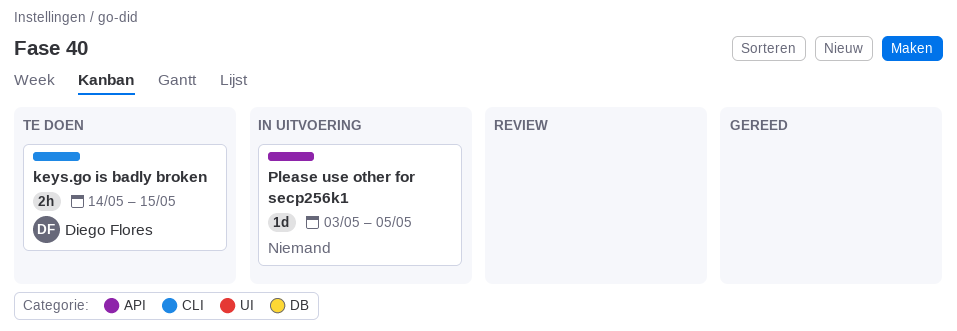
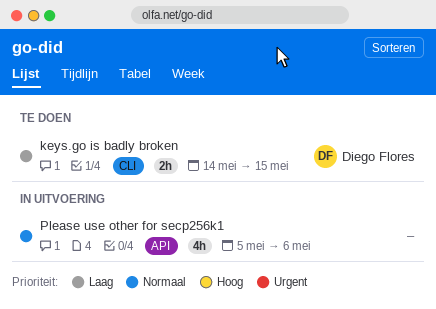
Please use other for secp256k1, estimate: 1d -> 4h
Please use other for secp256k1, start: May 3 -> May 5
Please use other for secp256k1, due: May 5 -> May 6

